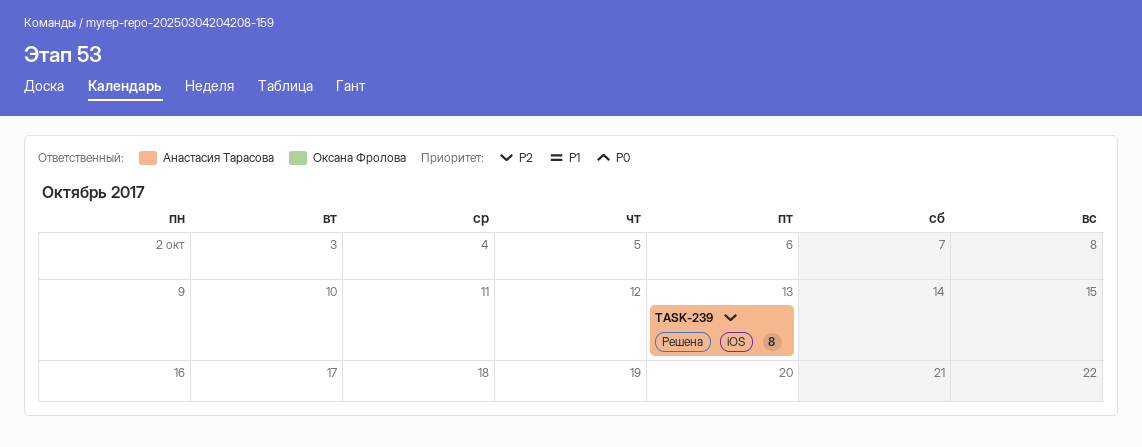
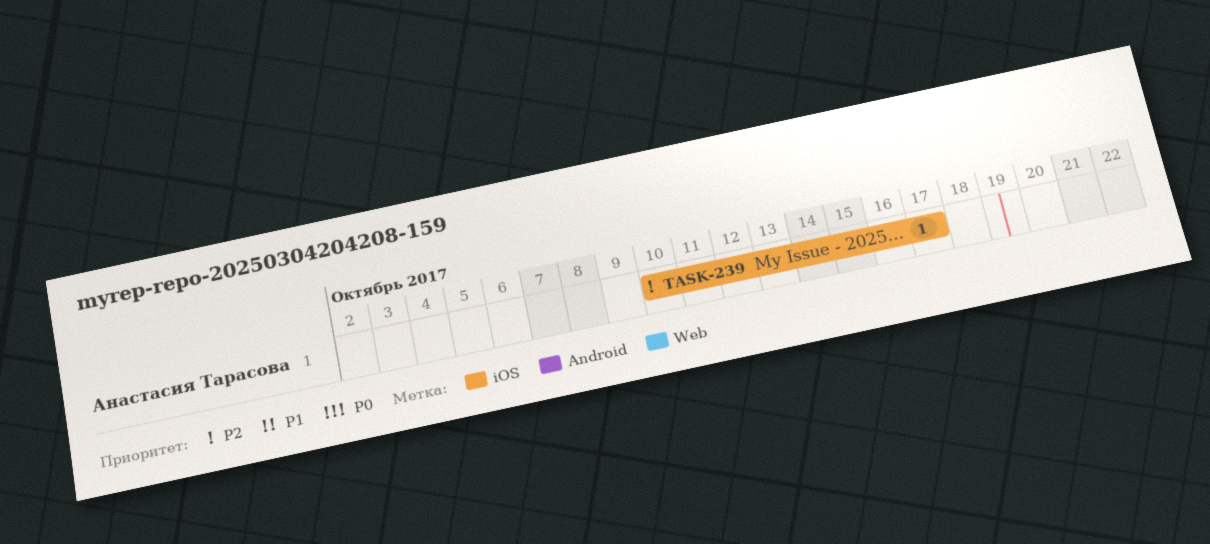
TASK-239, estimate: 8 -> 1
TASK-239, due: Oct 13 -> Oct 17

